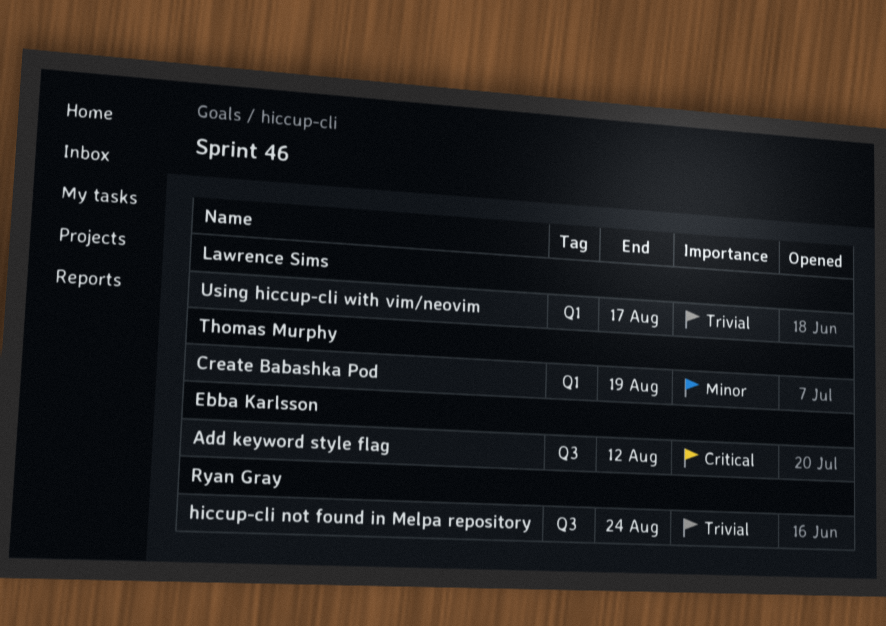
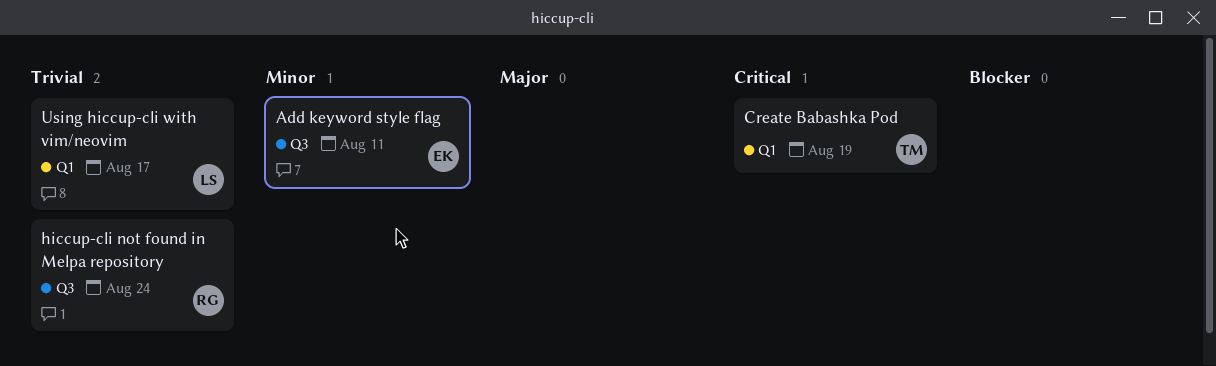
Add keyword style flag, priority: Critical -> Minor
Add keyword style flag, due: Aug 12 -> Aug 11
Create Babashka Pod, priority: Minor -> Critical

